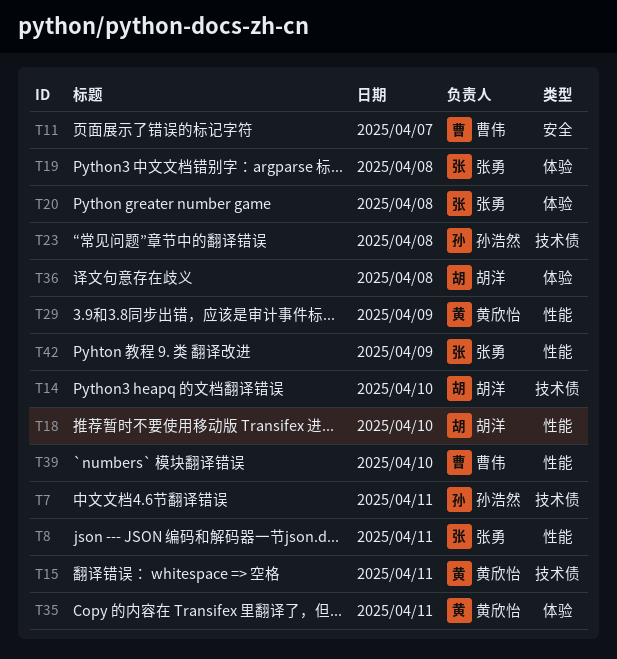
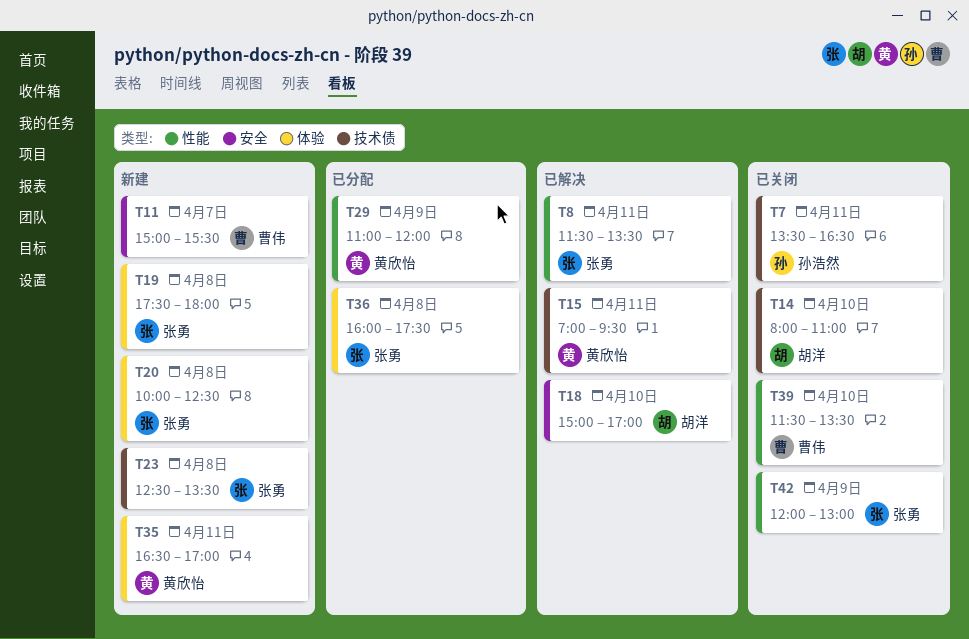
T18, label: 性能 -> 安全
T23, owner: 孙浩然 -> 张勇
T36, owner: 胡洋 -> 张勇

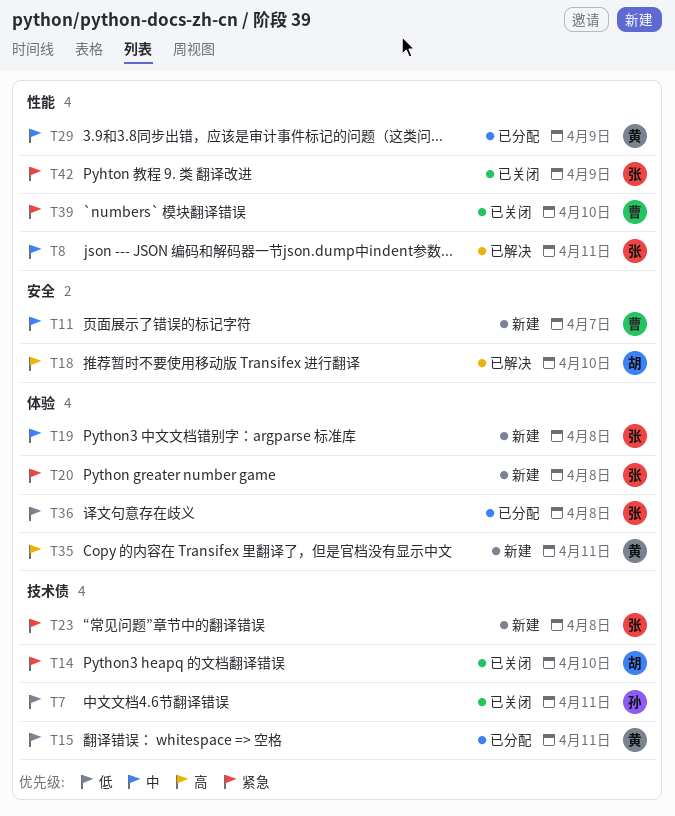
T15, status: 已解决 -> 已分配

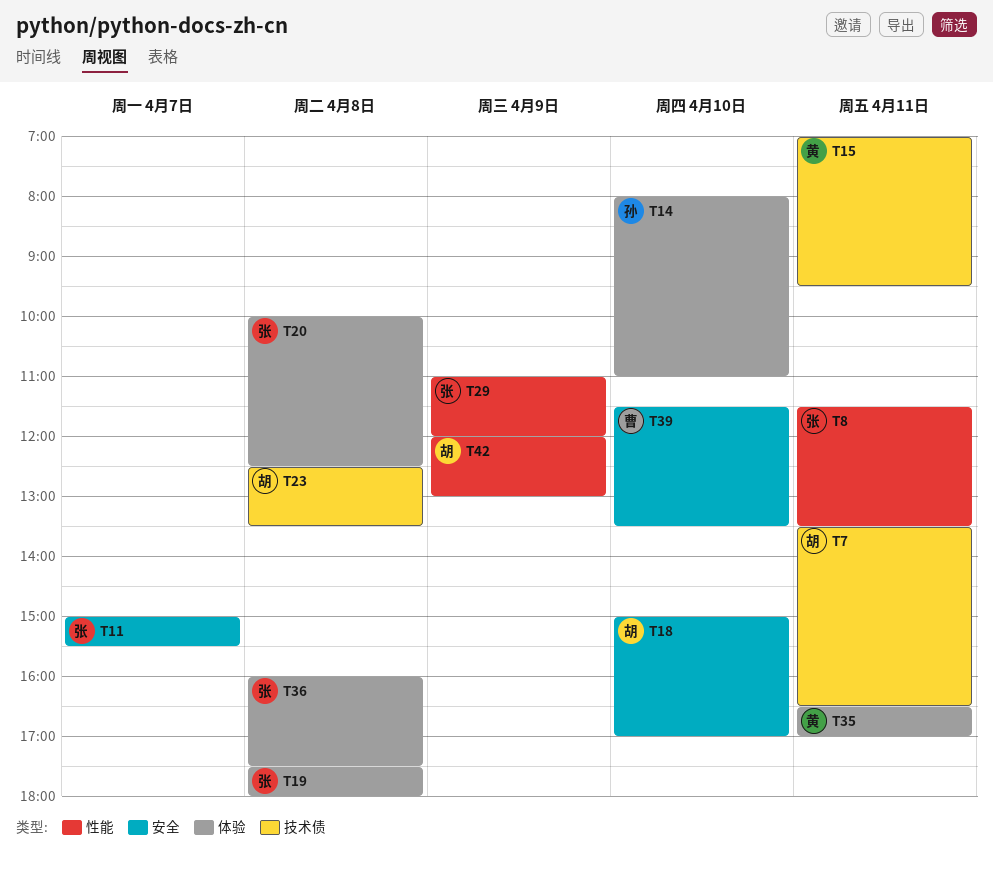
T7, owner: 孙 -> 胡
T11, owner: 曹 -> 张
T14, owner: 胡 -> 孙
T14, label: 技术债 -> 体验
T23, owner: 张 -> 胡
T29, owner: 黄 -> 张
T39, label: 性能 -> 安全
T42, owner: 张 -> 胡

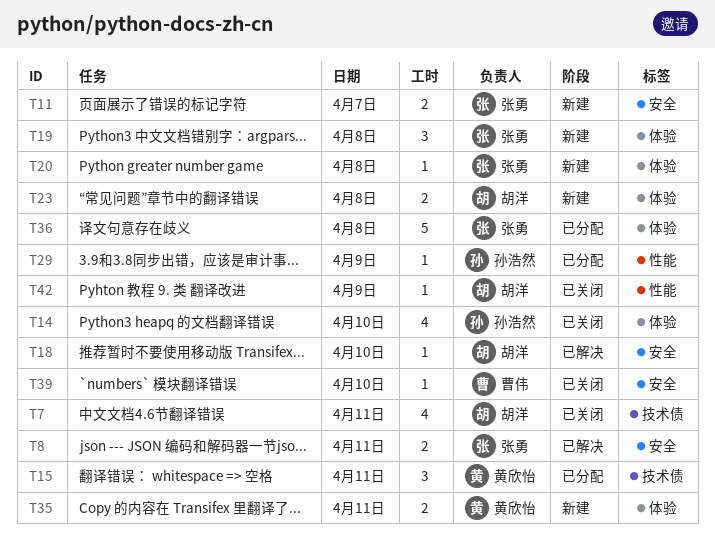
T8, label: 性能 -> 安全
T23, label: 技术债 -> 体验
T29, owner: 张勇 -> 孙浩然

